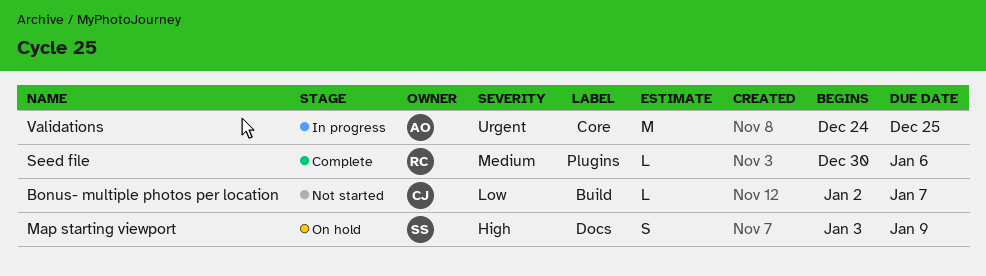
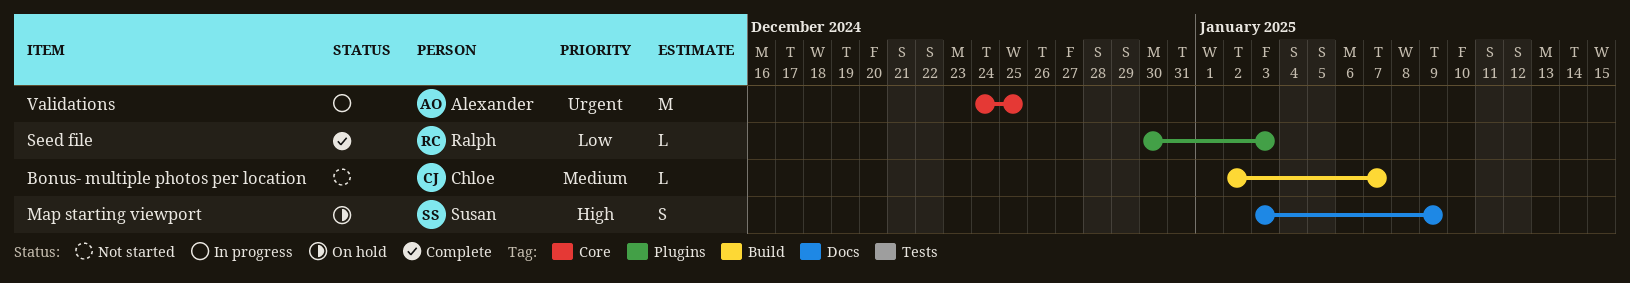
Bonus- multiple photos per location, priority: Low -> Medium
Seed file, priority: Medium -> Low
Seed file, due: Jan 6 -> Jan 3

